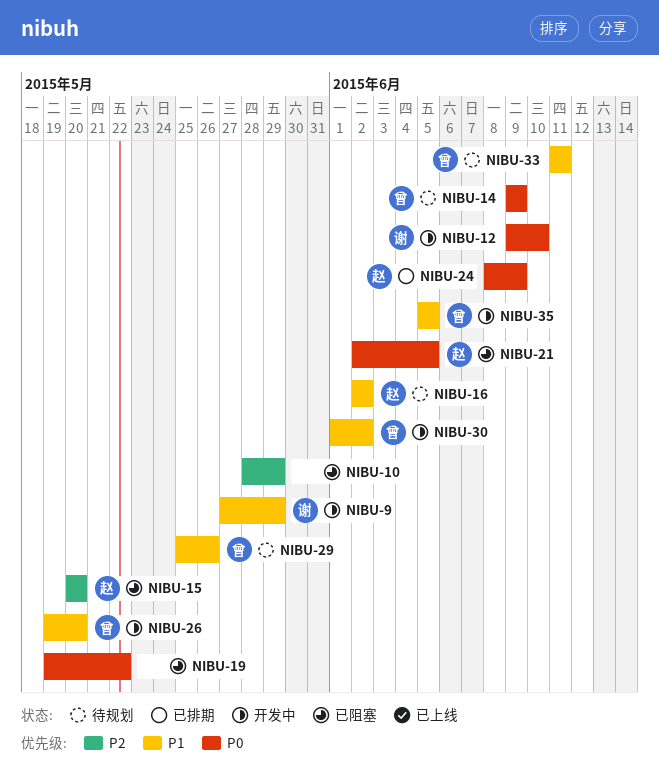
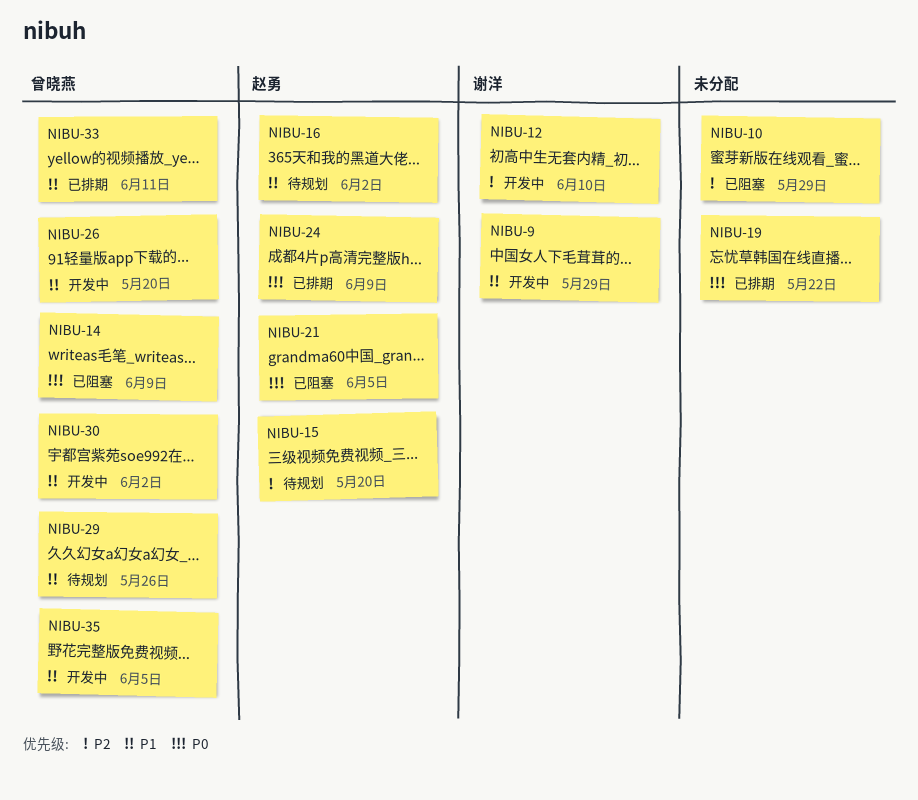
NIBU-12, priority: P0 -> P2
NIBU-14, status: 待规划 -> 已阻塞
NIBU-15, status: 已阻塞 -> 待规划
NIBU-19, status: 已阻塞 -> 已排期
NIBU-33, status: 待规划 -> 已排期

